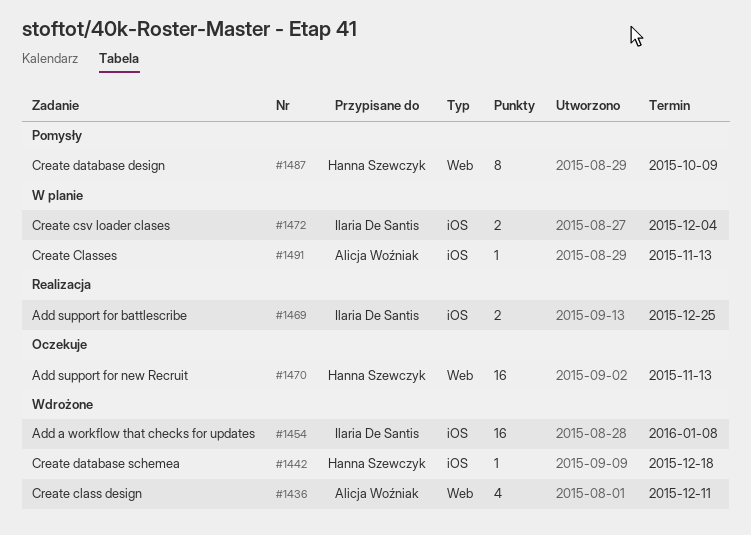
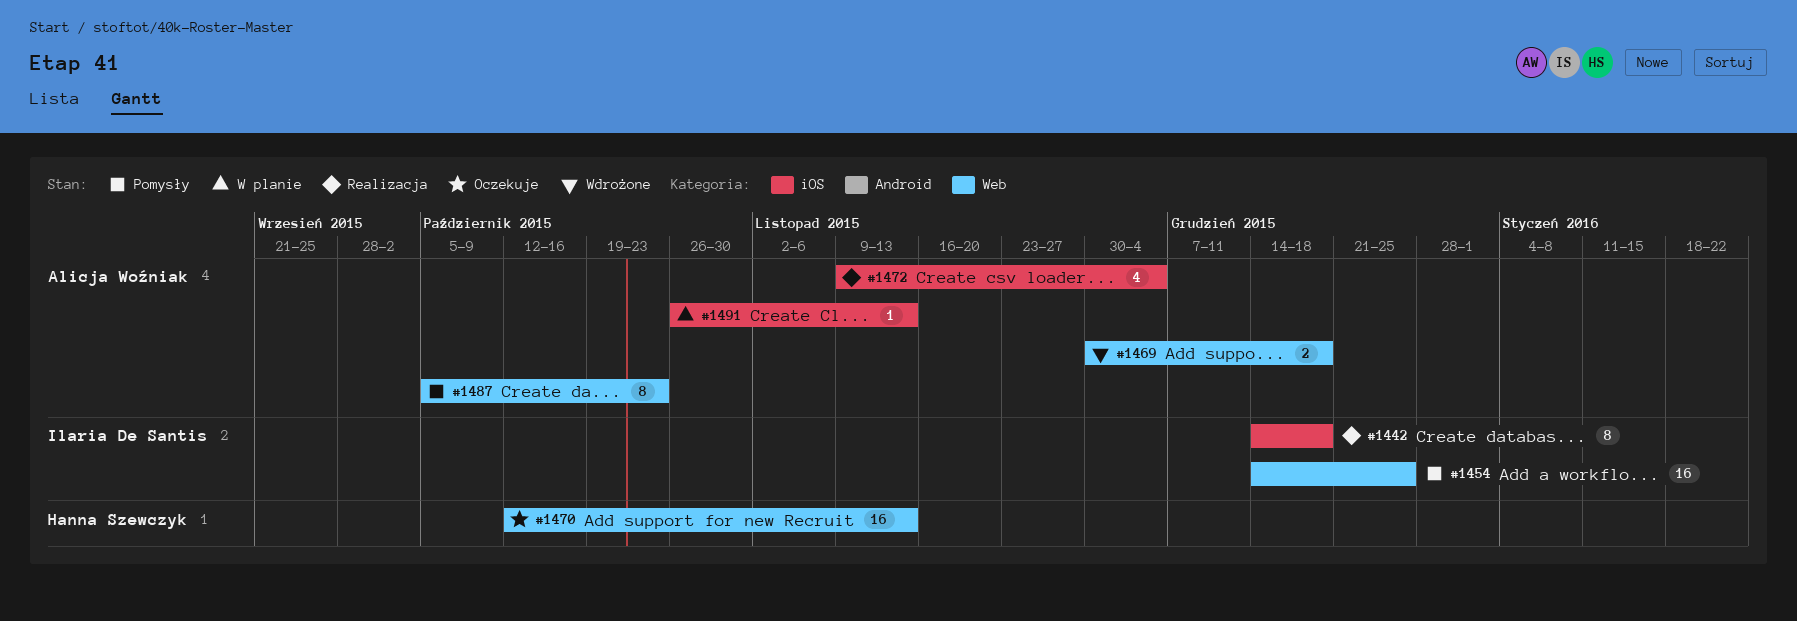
#1436: present -> none
#1442, status: Wdrożone -> Realizacja
#1442, owner: Hanna Szewczyk -> Ilaria De Santis
#1442, estimate: 1 -> 8
#1454, status: Wdrożone -> Pomysły
#1454, label: iOS -> Web
#1454, due: Jan 8 -> Dec 25
#1469, status: Realizacja -> Wdrożone
#1469, owner: Ilaria De Santis -> Alicja Woźniak
#1469, label: iOS -> Web
#1469, due: Dec 25 -> Dec 18
#1472, status: W planie -> Realizacja
#1472, owner: Ilaria De Santis -> Alicja Woźniak
#1472, estimate: 2 -> 4
#1487, owner: Hanna Szewczyk -> Alicja Woźniak
#1487, due: Oct 9 -> Oct 23

